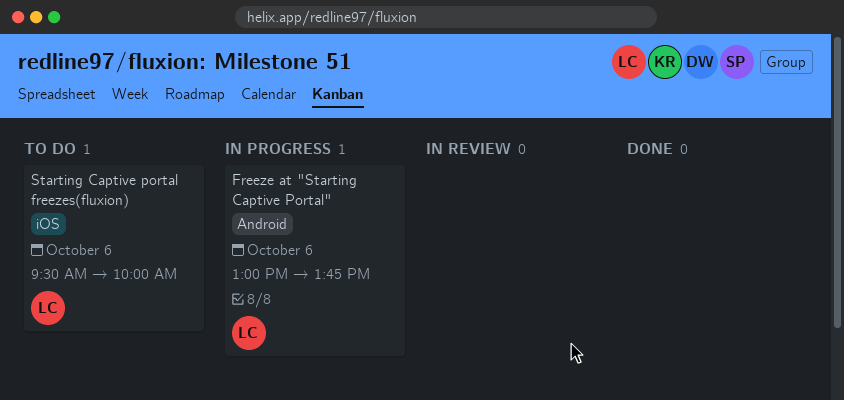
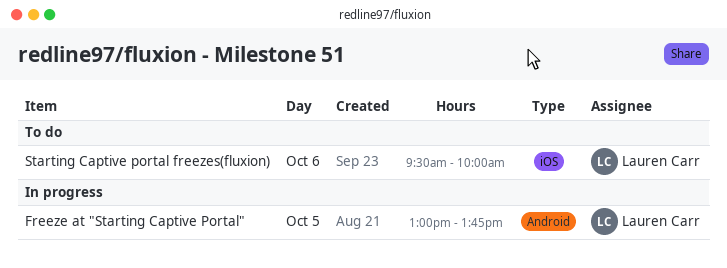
Freeze at "Starting Captive Portal", day: Oct 6 -> Oct 5

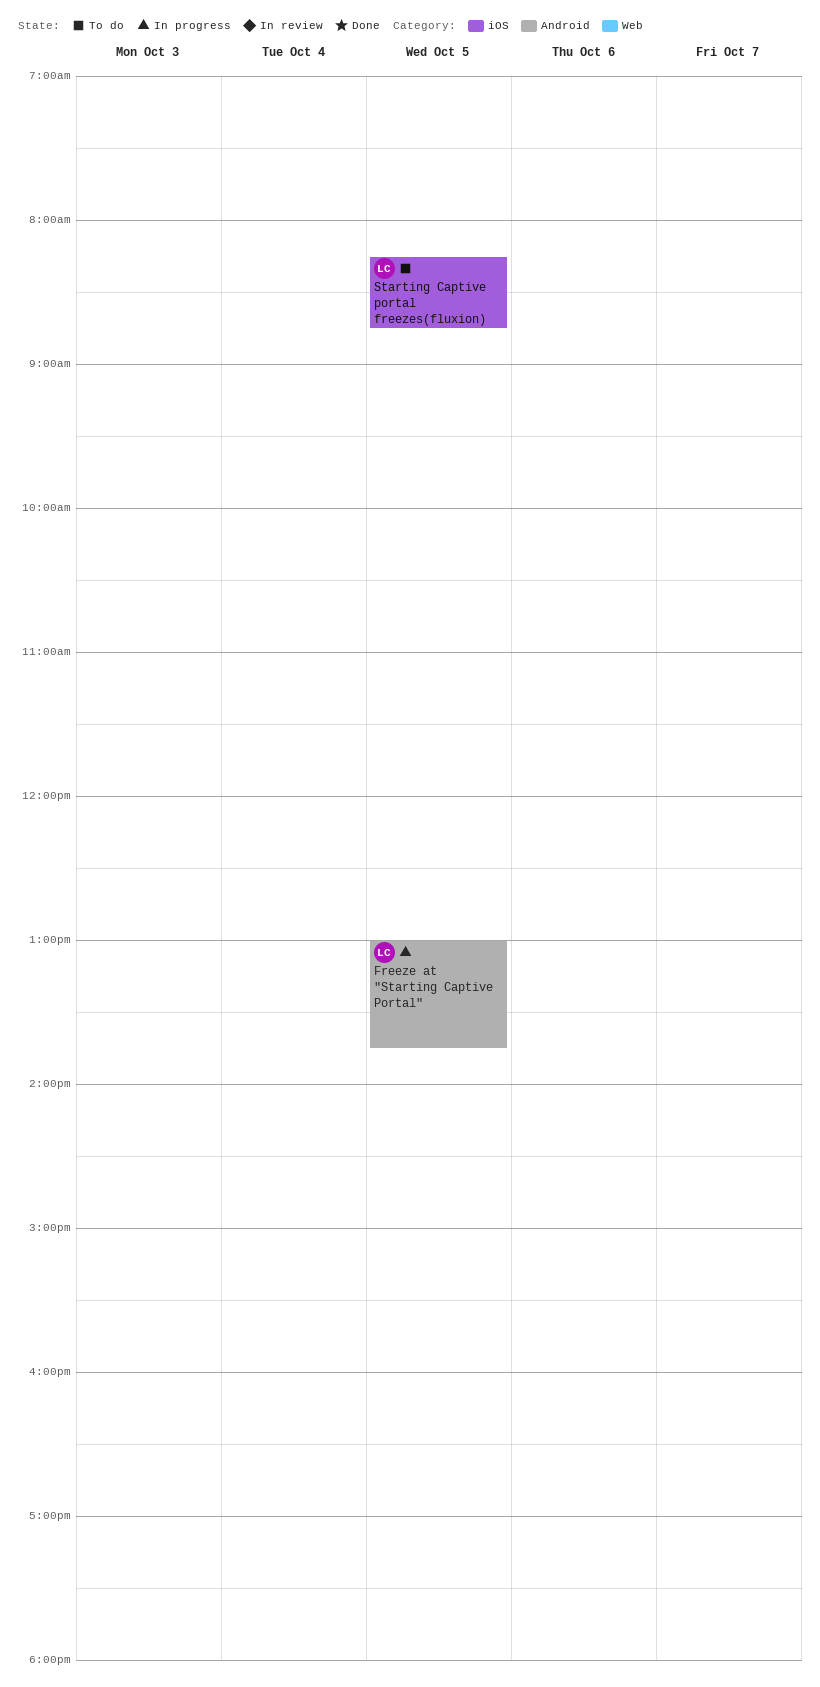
Starting Captive portal freezes(fluxion), day: Oct 6 -> Oct 5
Starting Captive portal freezes(fluxion), begins: 09:30 -> 08:15
Starting Captive portal freezes(fluxion), ends: 10:00 -> 08:45

